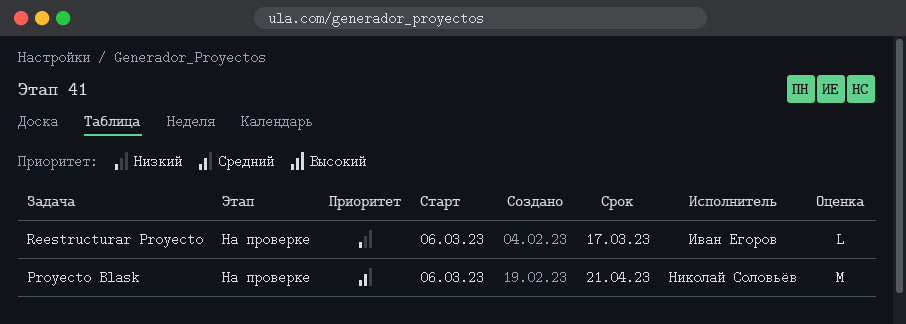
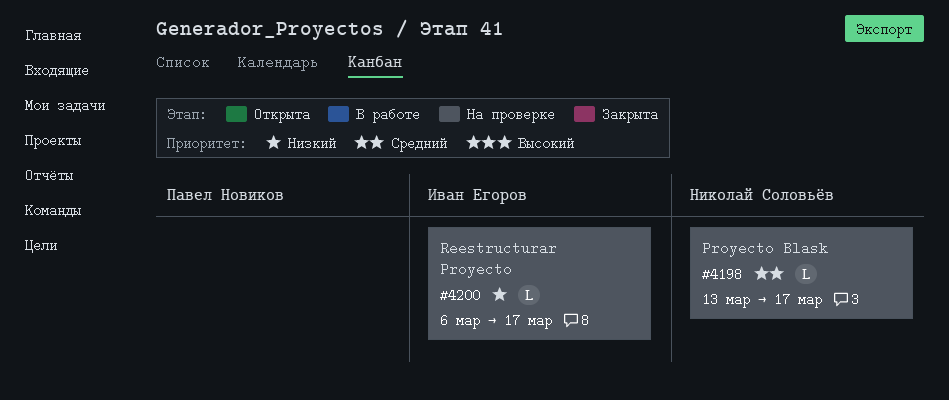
Proyecto Blask, estimate: M -> L
Proyecto Blask, start: Mar 6 -> Mar 13
Proyecto Blask, due: Apr 21 -> Mar 17

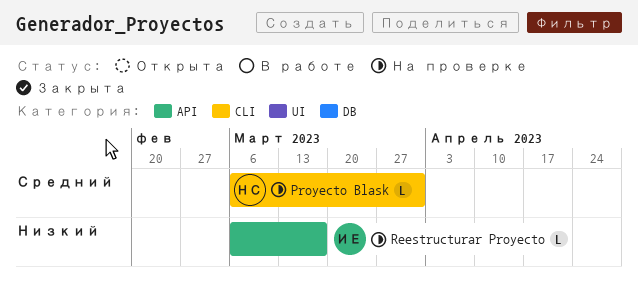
Proyecto Blask, start: Mar 13 -> Mar 6
Proyecto Blask, due: Mar 17 -> Mar 31

